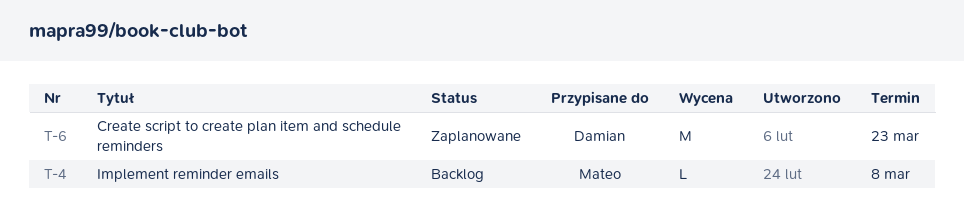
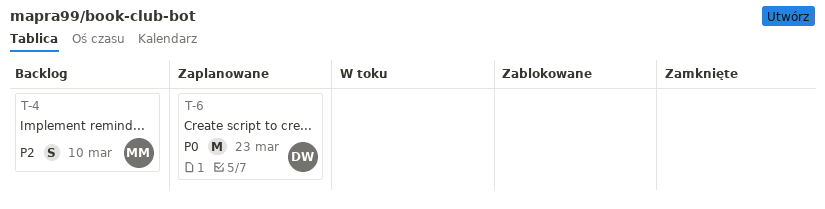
T-4, estimate: L -> S
T-4, due: Mar 8 -> Mar 10

